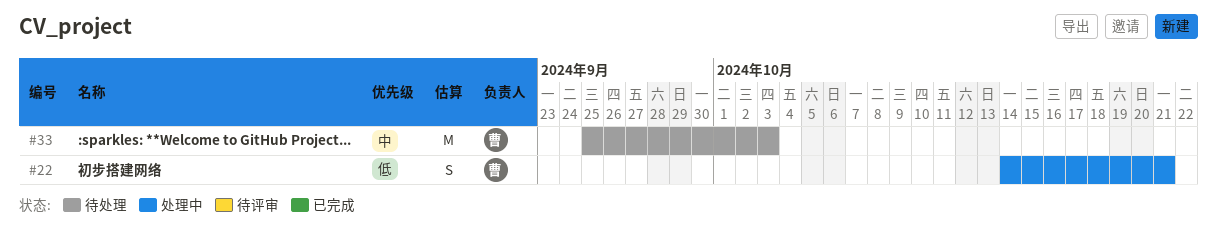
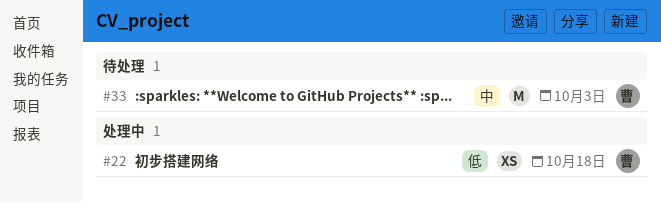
#22, estimate: S -> XS
#22, due: Oct 21 -> Oct 18

